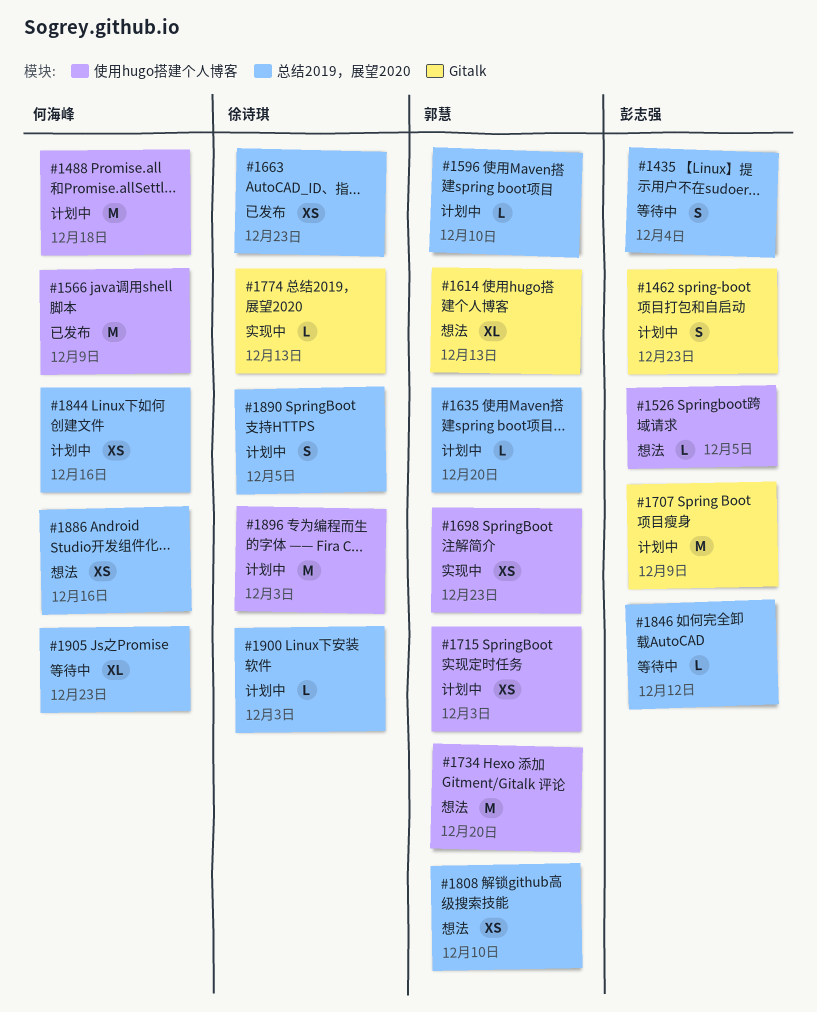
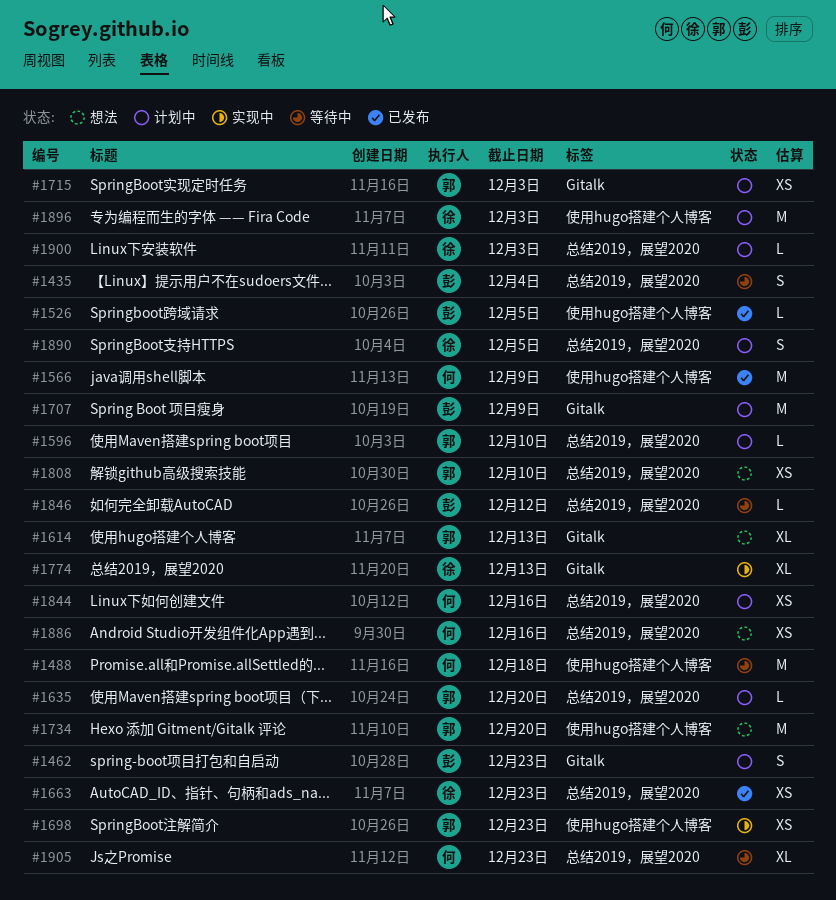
#1488, status: 计划中 -> 等待中
#1526, status: 想法 -> 已发布
#1715, label: 使用hugo搭建个人博客 -> Gitalk
#1774, estimate: L -> XL

